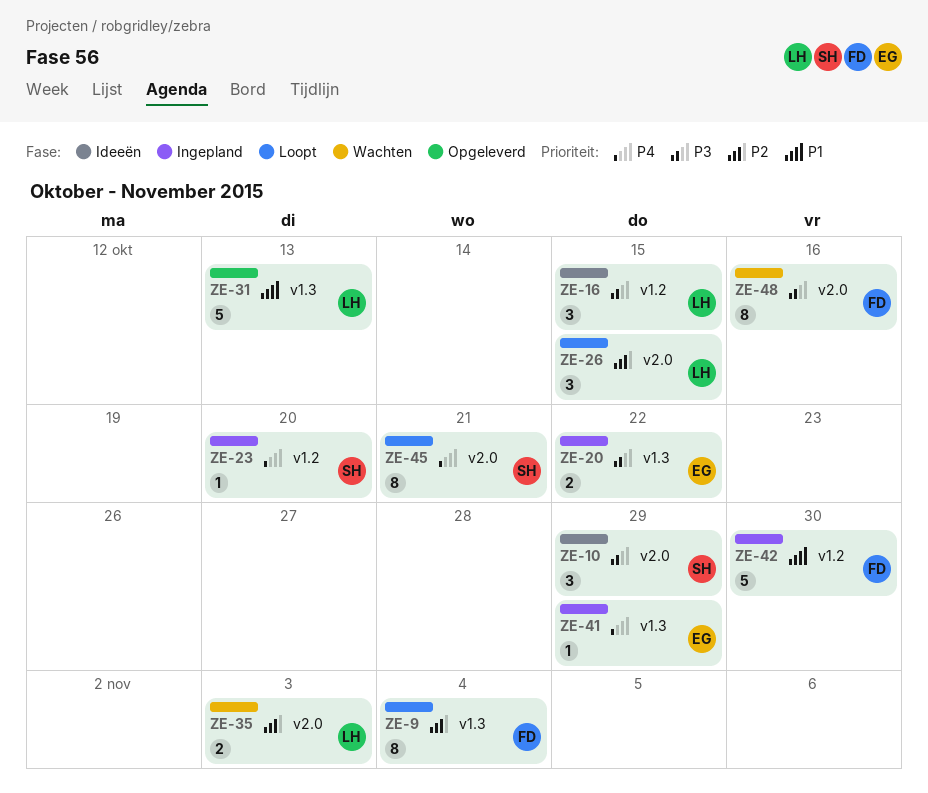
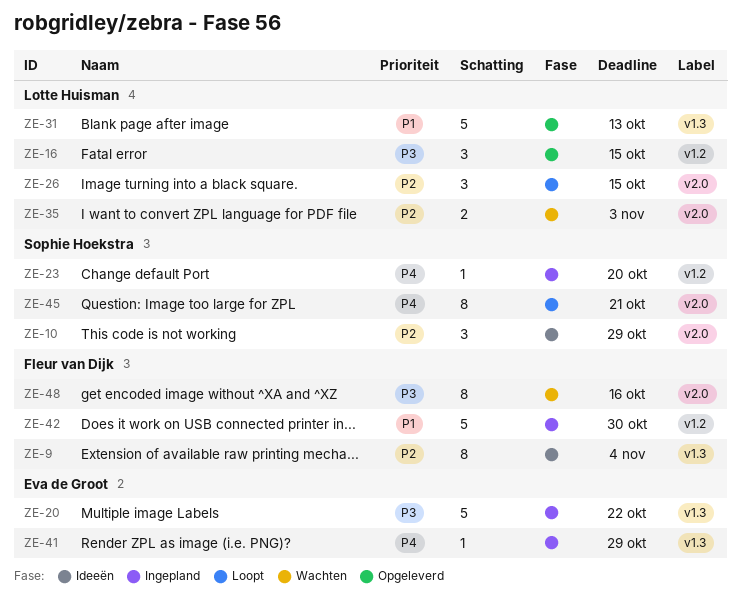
ZE-9, status: Loopt -> Ideeën
ZE-10, priority: P3 -> P2
ZE-16, status: Ideeën -> Opgeleverd
ZE-20, estimate: 2 -> 5

